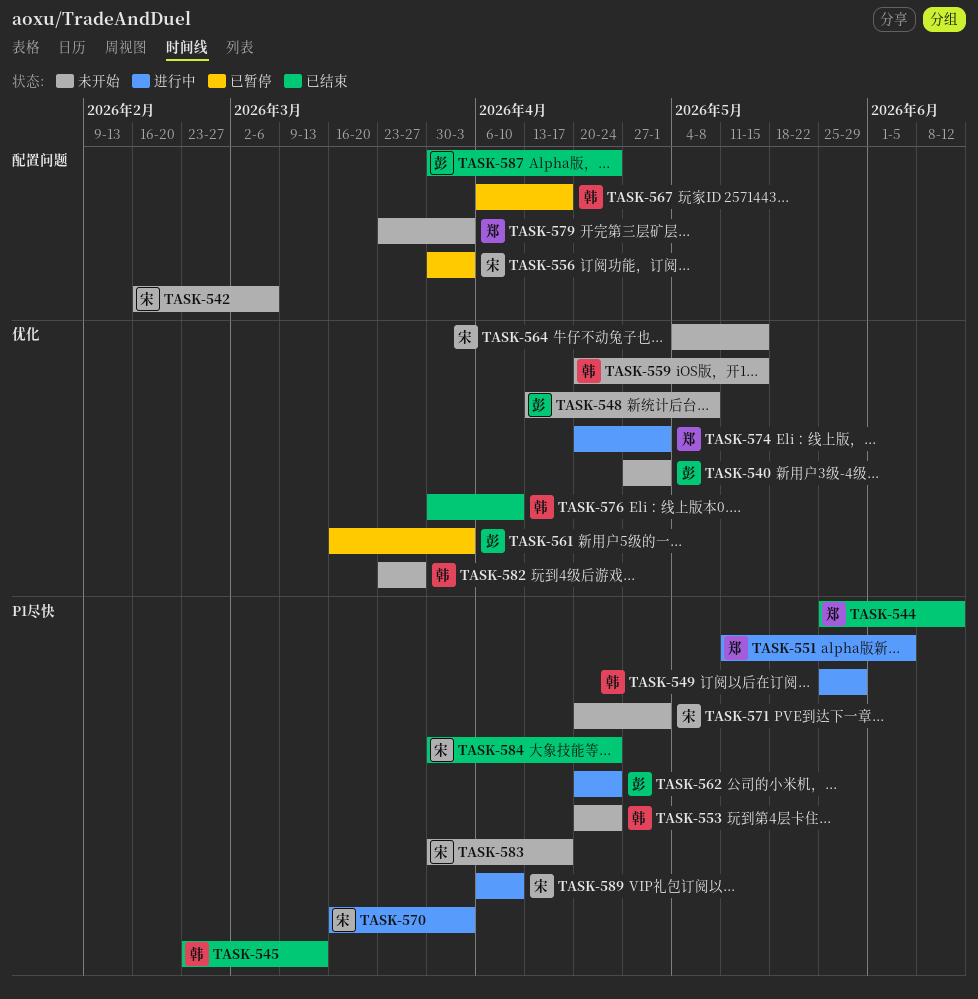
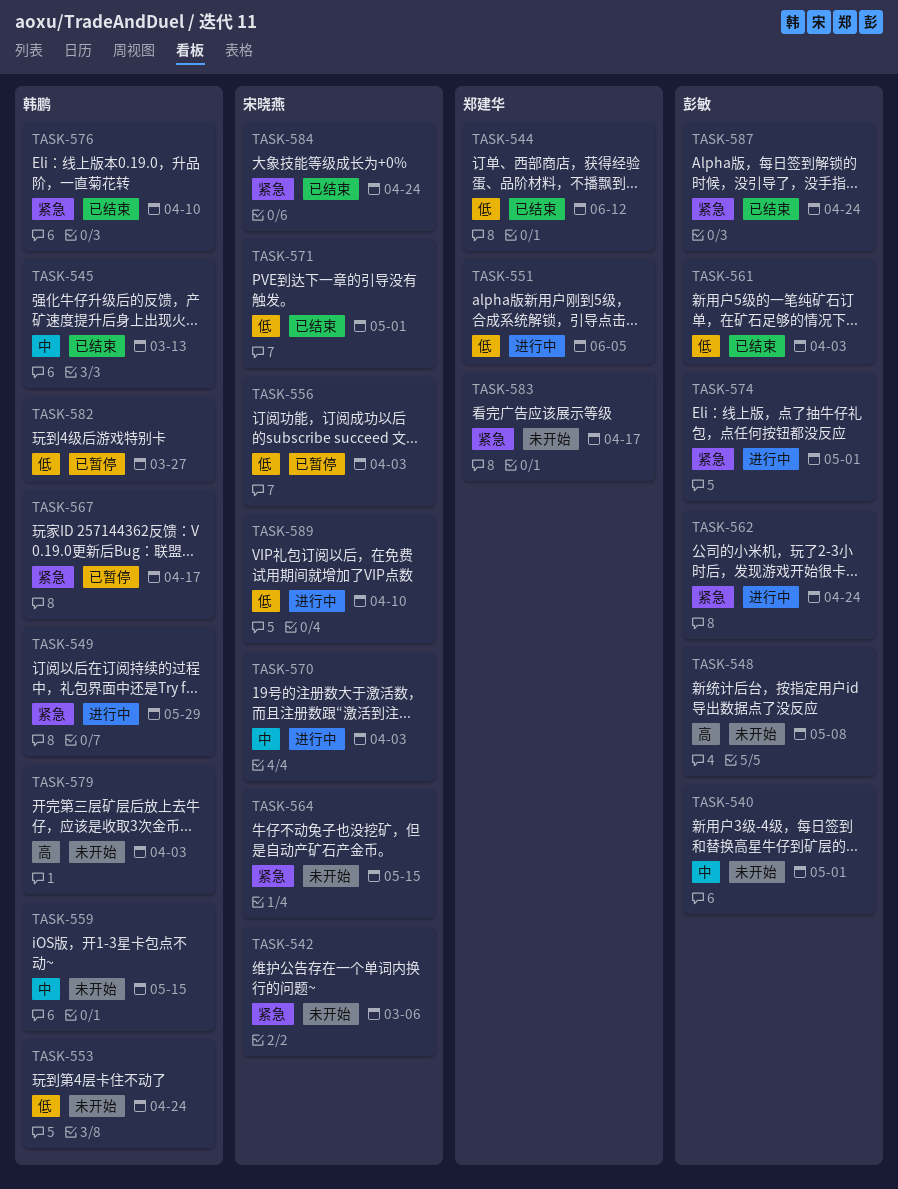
TASK-561, status: 已暂停 -> 已结束
TASK-571, status: 未开始 -> 已结束
TASK-574, owner: 郑建华 -> 彭敏
TASK-579, owner: 郑建华 -> 韩鹏
TASK-582, status: 未开始 -> 已暂停
TASK-583, owner: 宋晓燕 -> 郑建华

